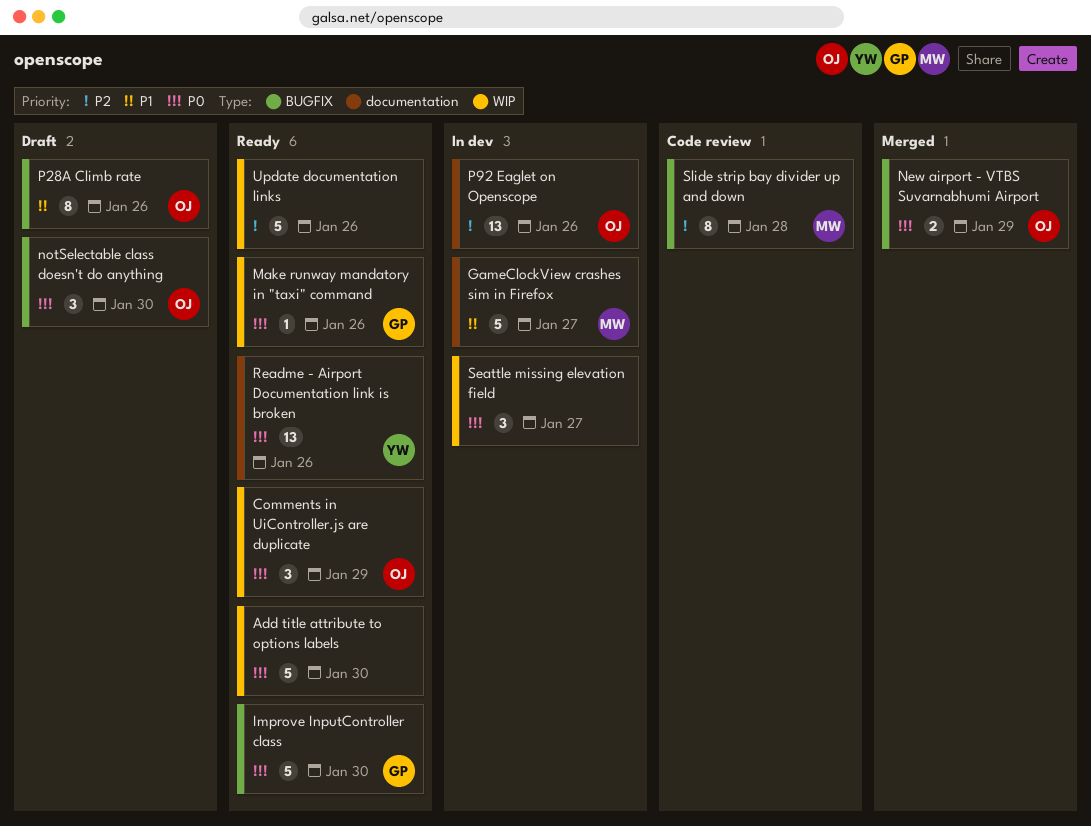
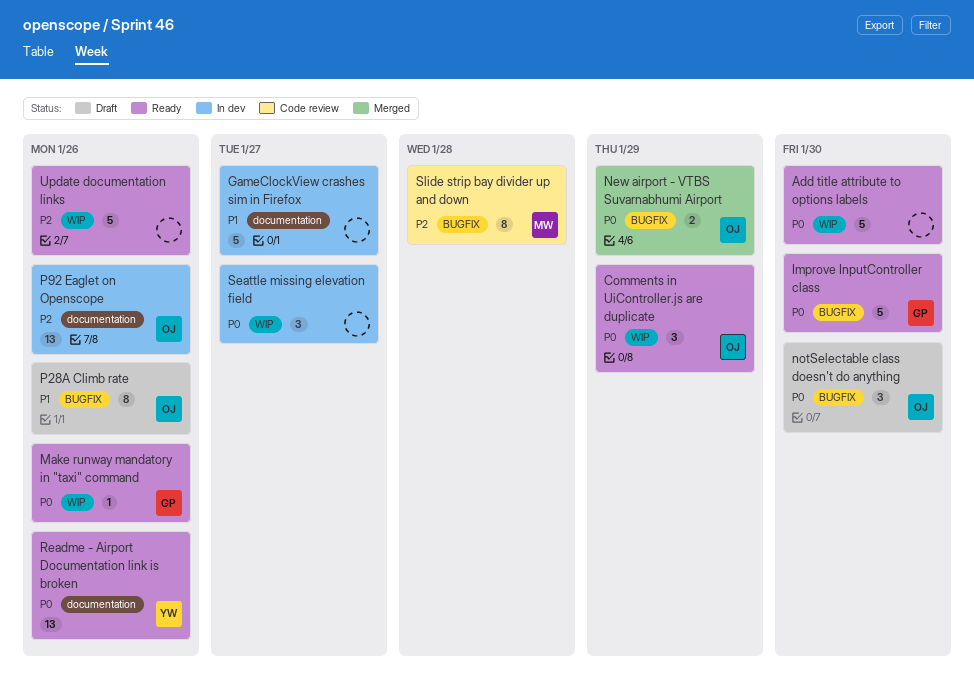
GameClockView crashes sim in Firefox, owner: MW -> none

